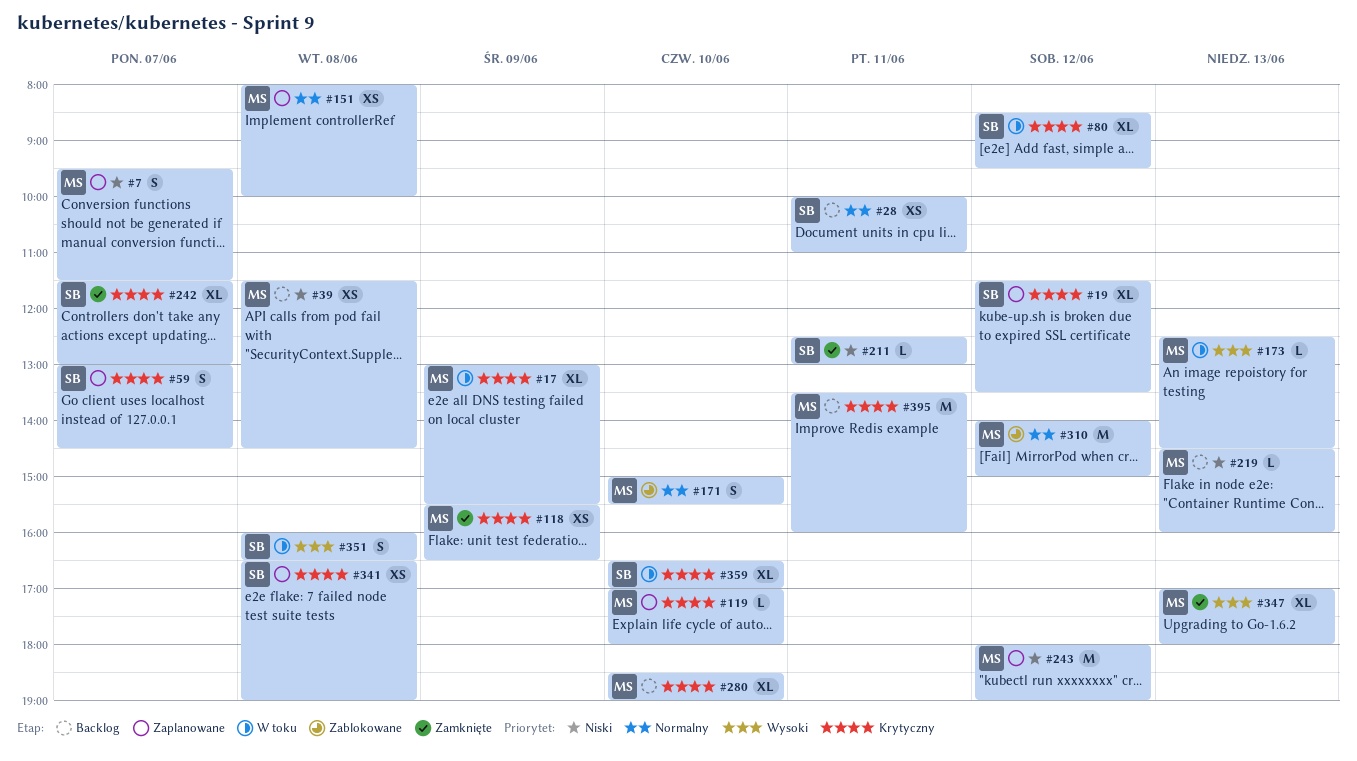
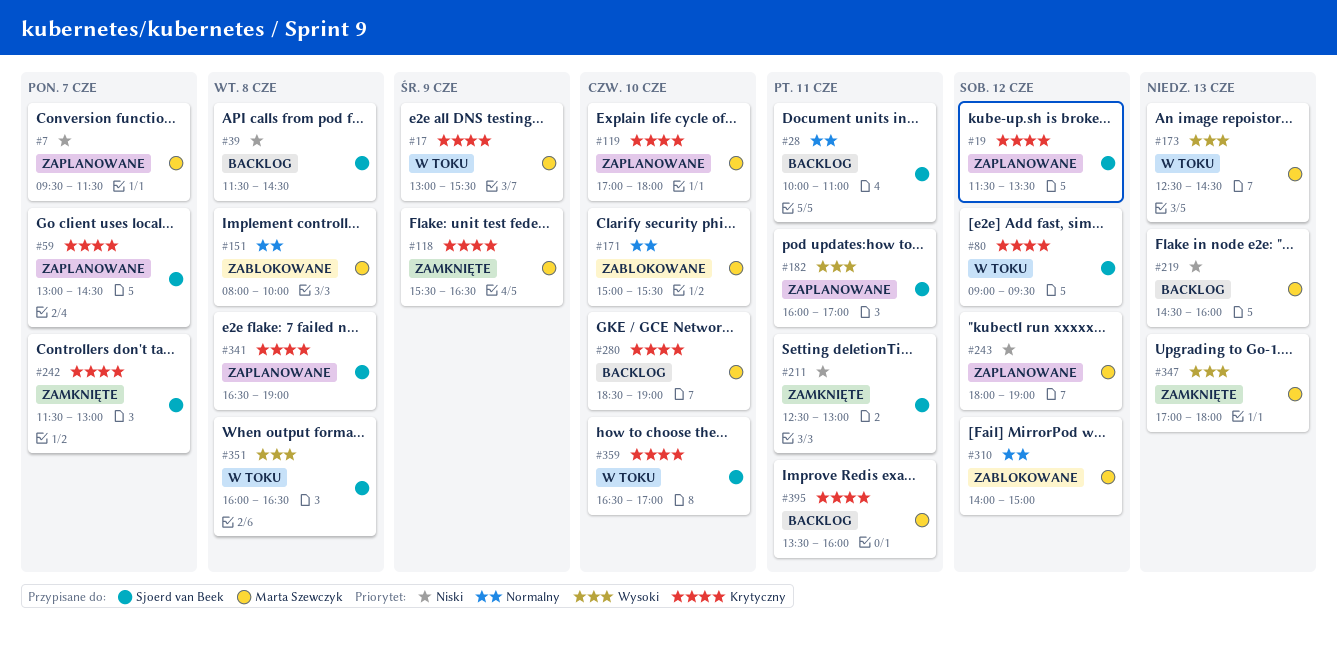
#39, owner: Marta Szewczyk -> Sjoerd van Beek
#80, begins: 08:30 -> 09:00
#151, status: Zaplanowane -> Zablokowane
#182: none -> present

